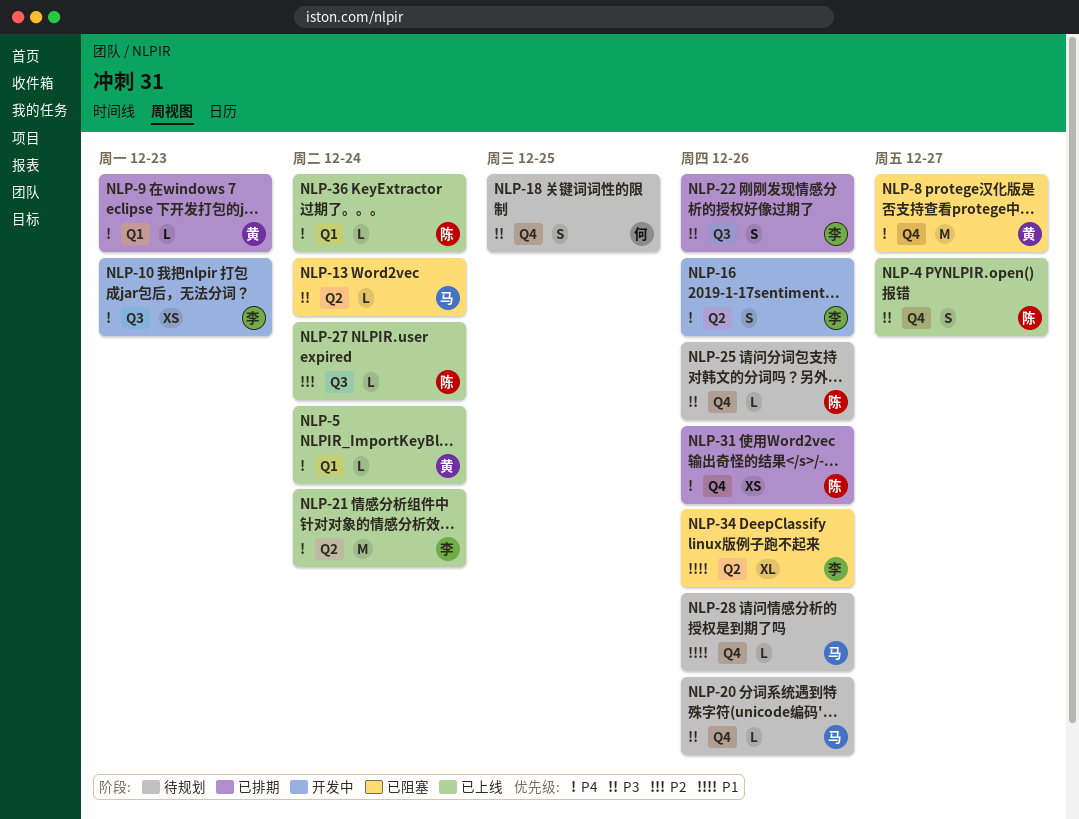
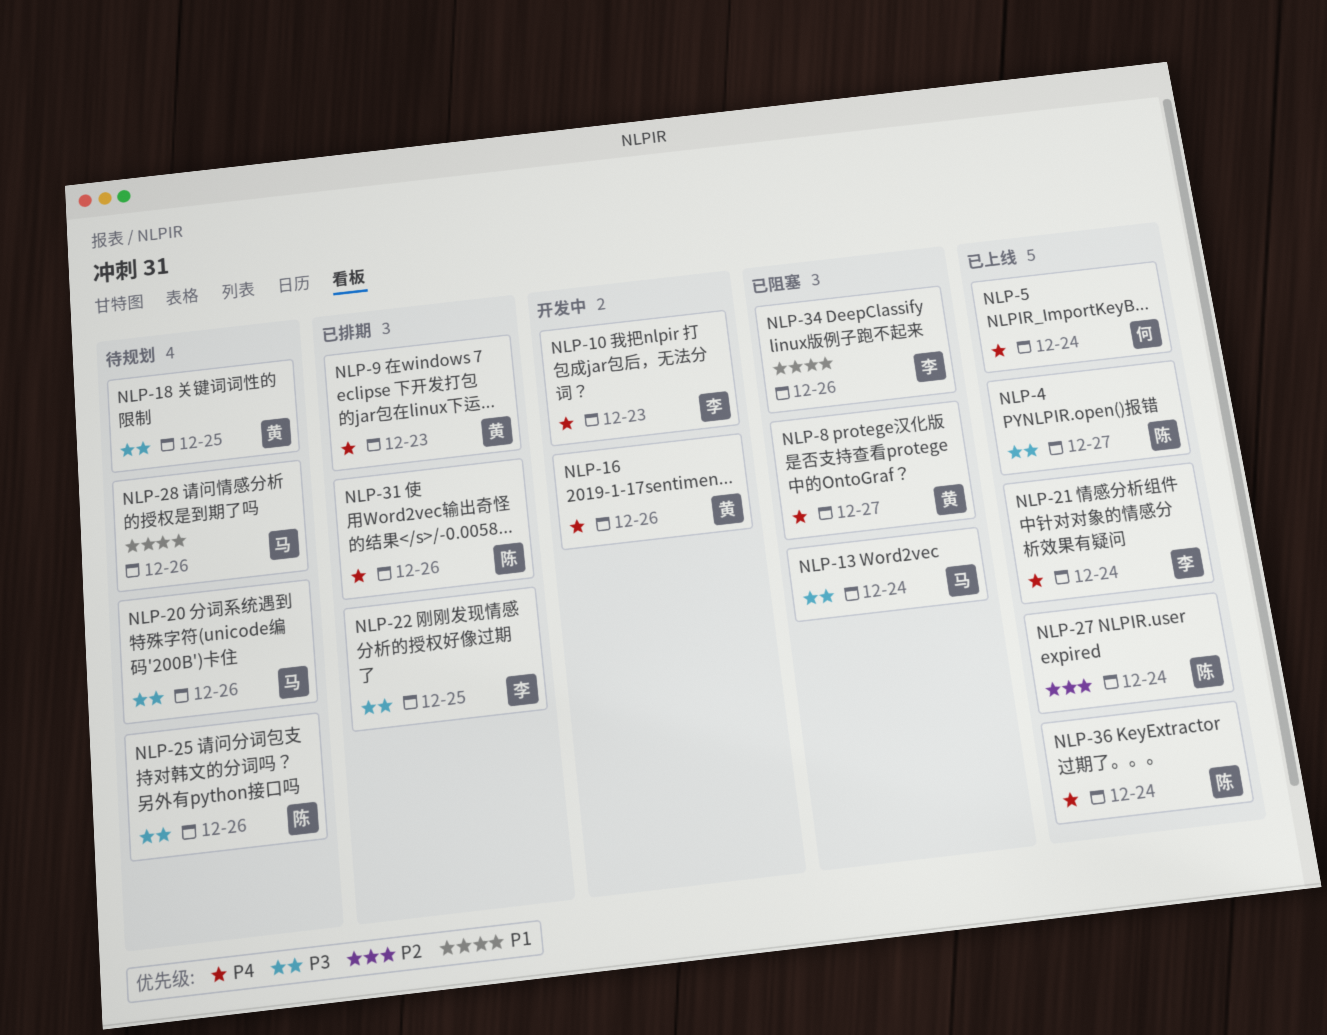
NLP-5, owner: 黄 -> 何
NLP-16, owner: 李 -> 黄
NLP-18, owner: 何 -> 黄
NLP-22, due: Dec 26 -> Dec 25

